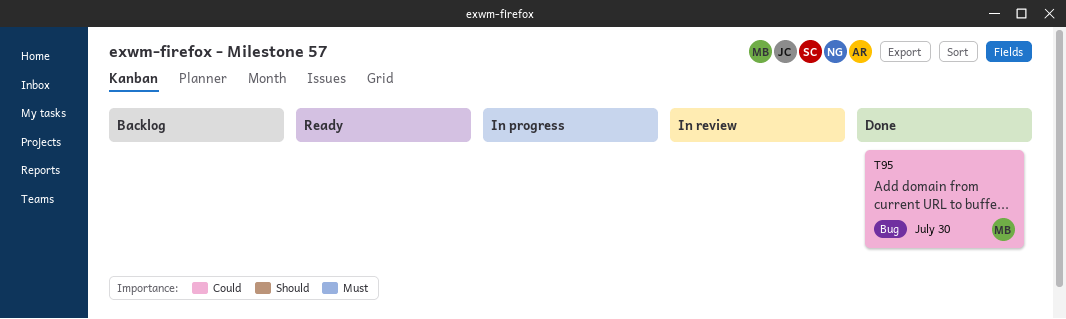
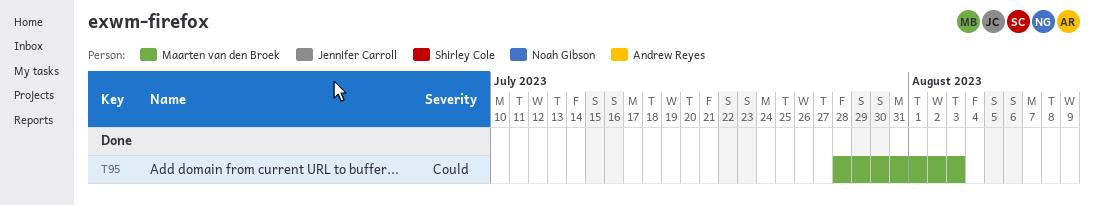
T95, due: Jul 30 -> Aug 3

